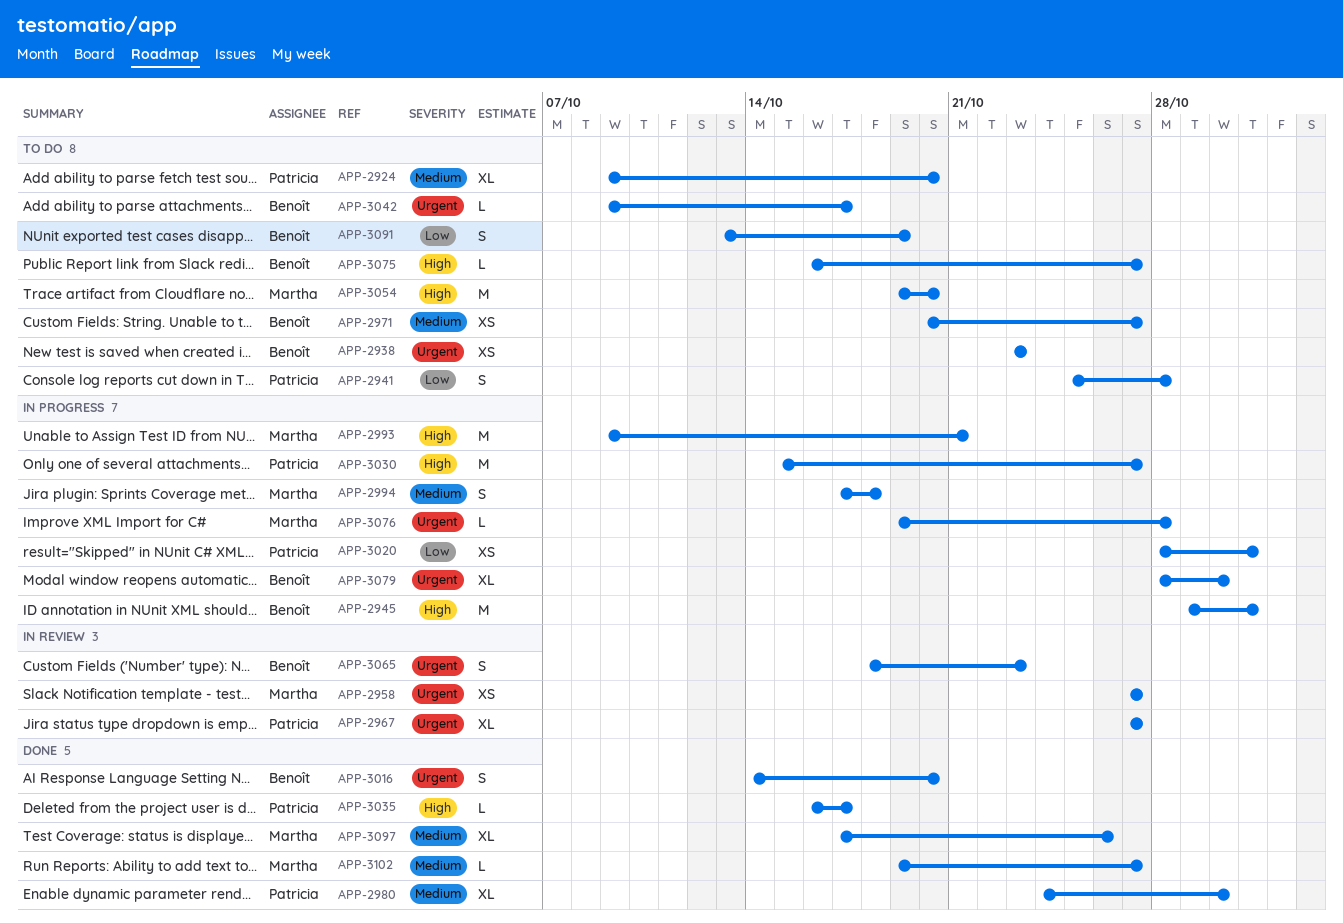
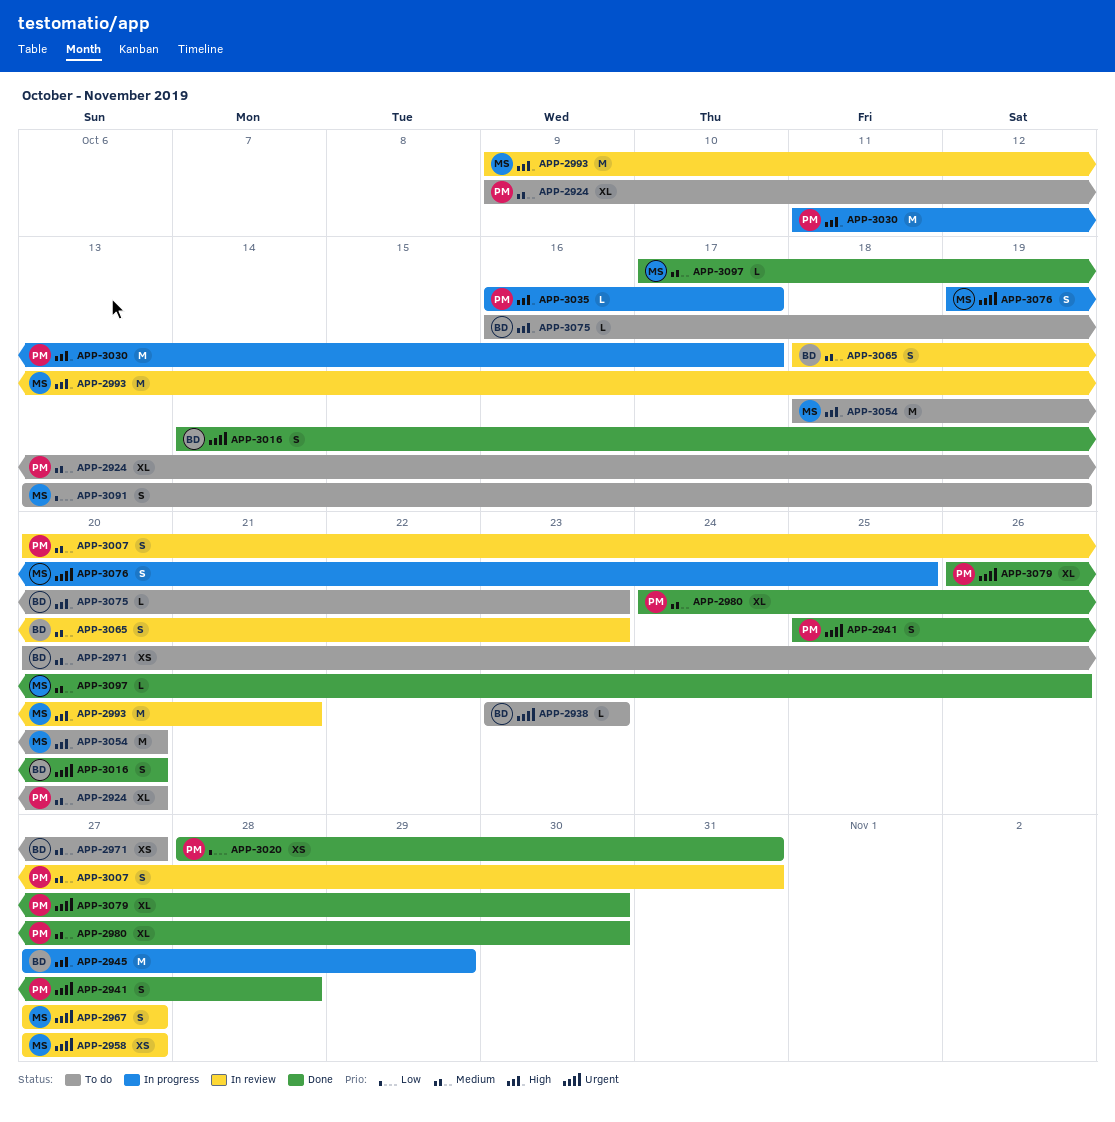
APP-2938, estimate: XS -> L
APP-2941, status: To do -> Done
APP-2941, priority: Low -> Urgent
APP-2945, start: Oct 29 -> Oct 27
APP-2945, due: Oct 31 -> Oct 29
APP-2967, owner: Patricia -> Martha
APP-2967, estimate: XL -> S
APP-2993, status: In progress -> In review
APP-2994: present -> none
APP-3007: none -> present
APP-3020, status: In progress -> Done
APP-3030, start: Oct 15 -> Oct 11
APP-3030, due: Oct 27 -> Oct 17
APP-3035, status: Done -> In progress
APP-3042: present -> none
APP-3054, start: Oct 19 -> Oct 18
APP-3065, priority: Urgent -> Medium
APP-3075, due: Oct 27 -> Oct 23
APP-3076, estimate: L -> S
APP-3076, due: Oct 28 -> Oct 25
APP-3079, status: In progress -> Done
APP-3079, owner: Benoît -> Patricia
APP-3079, start: Oct 28 -> Oct 26
APP-3091, owner: Benoît -> Martha
APP-3097, estimate: XL -> L
APP-3102: present -> none

